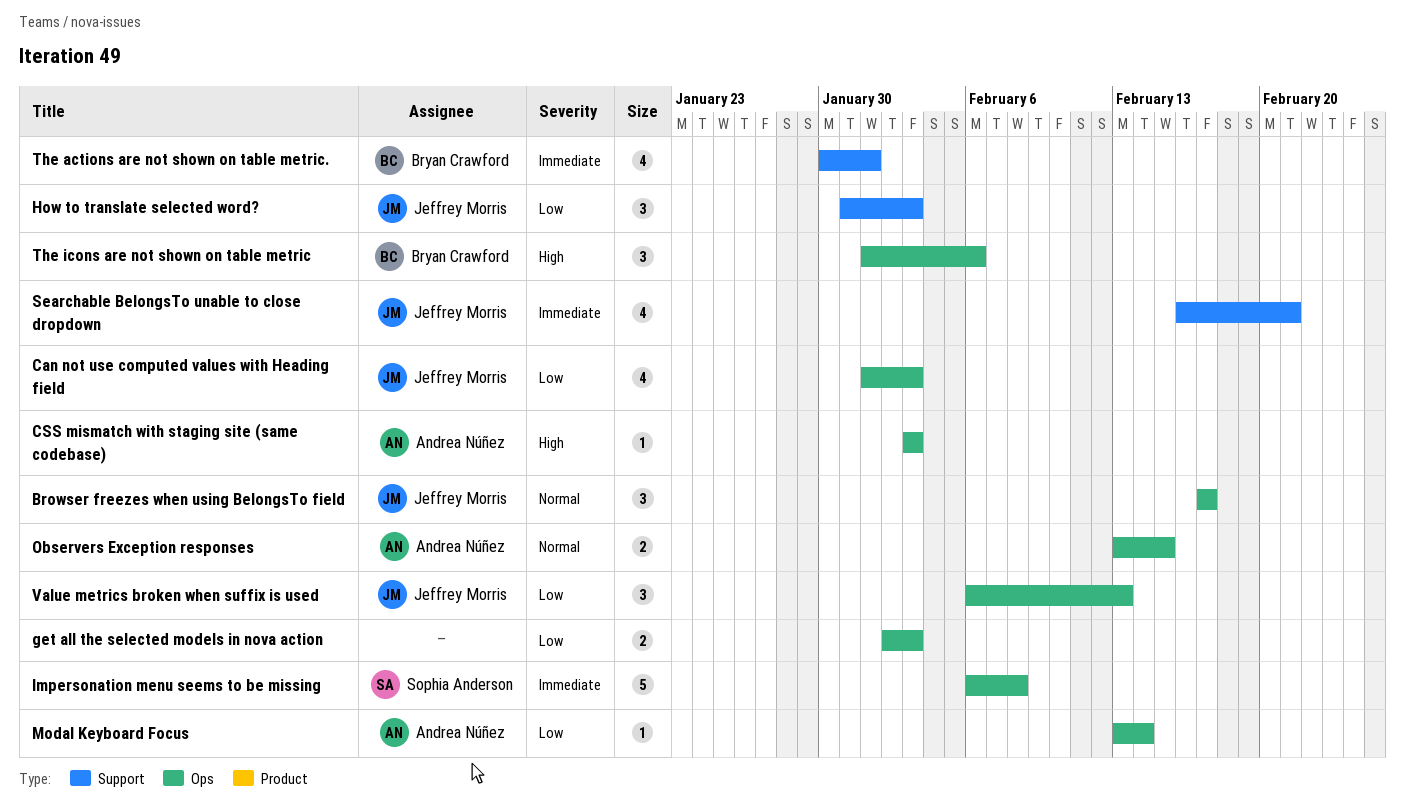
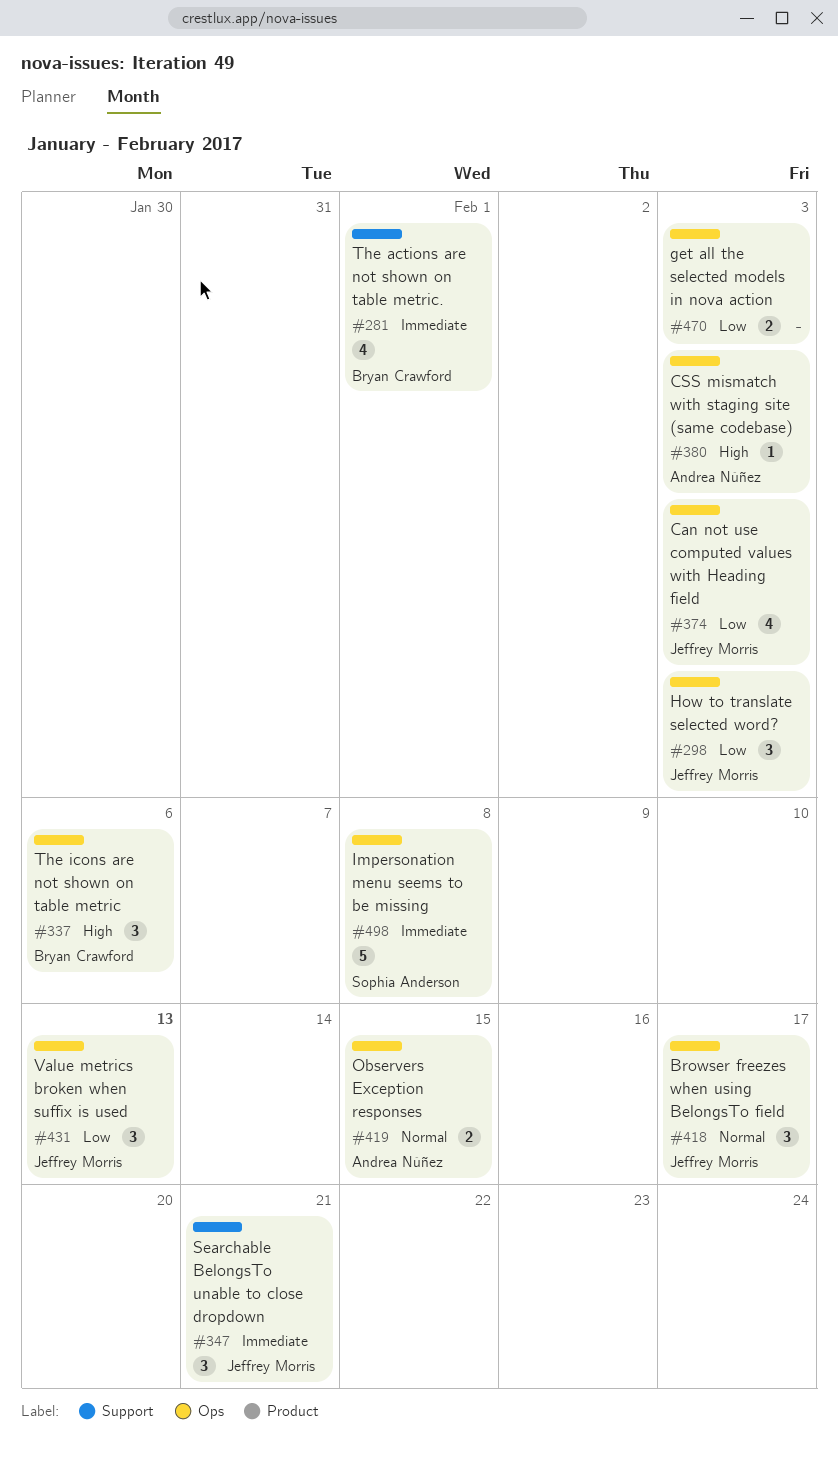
How to translate selected word?, label: Support -> Ops
Modal Keyboard Focus: present -> none
Searchable BelongsTo unable to close dropdown, estimate: 4 -> 3

